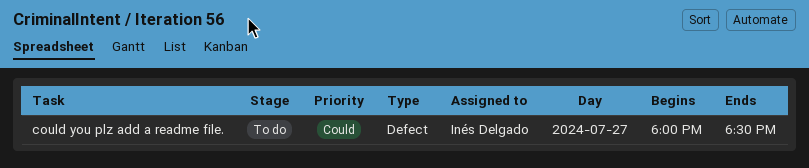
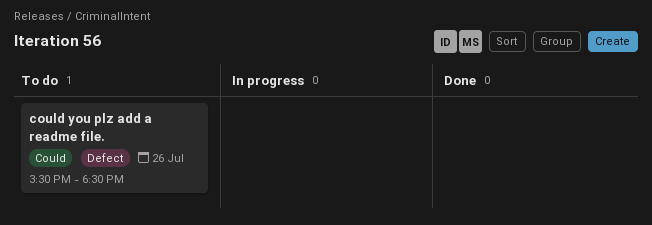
could you plz add a readme file., day: Jul 27 -> Jul 26
could you plz add a readme file., begins: 18:00 -> 15:30

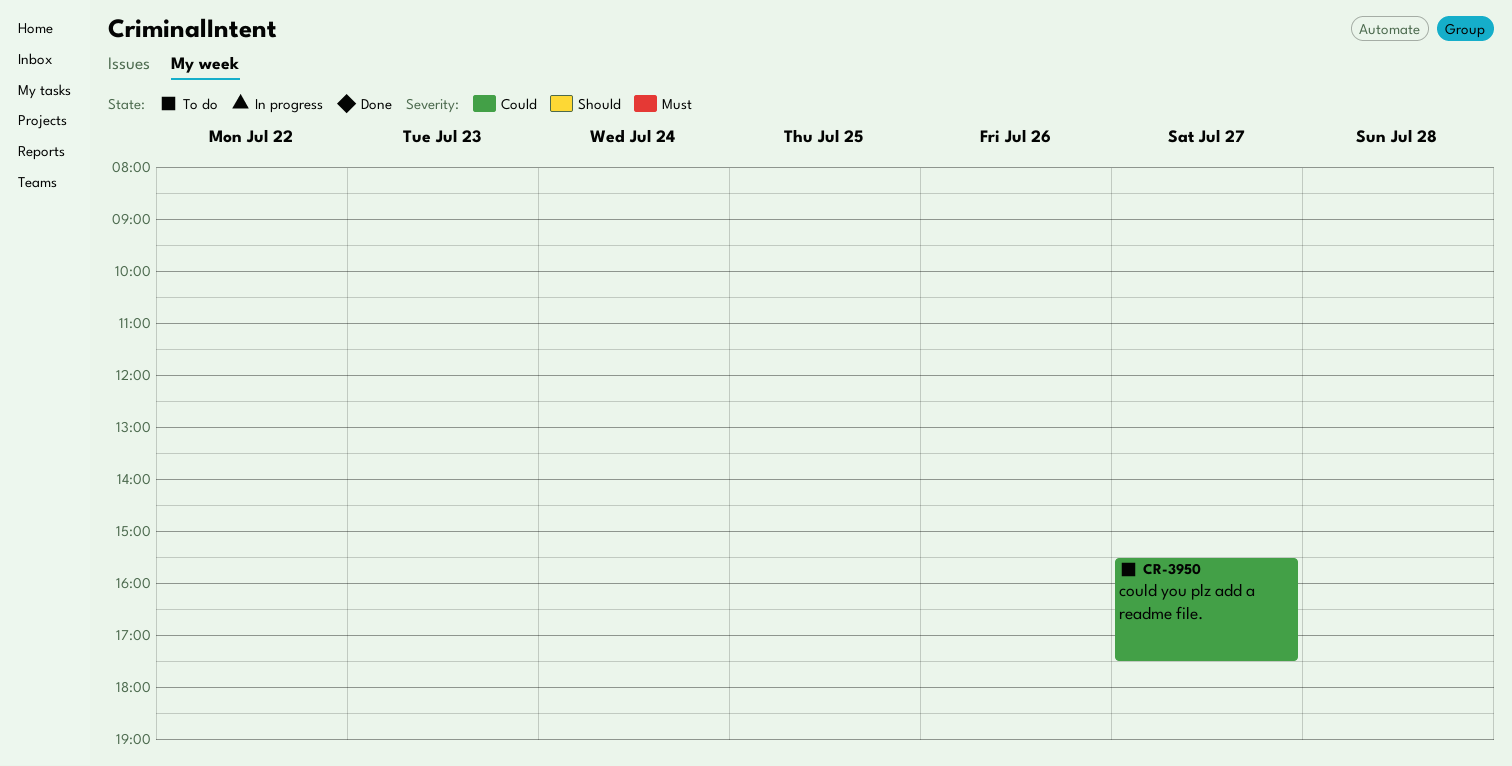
could you plz add a readme file., day: Jul 26 -> Jul 27
could you plz add a readme file., ends: 18:30 -> 17:30

